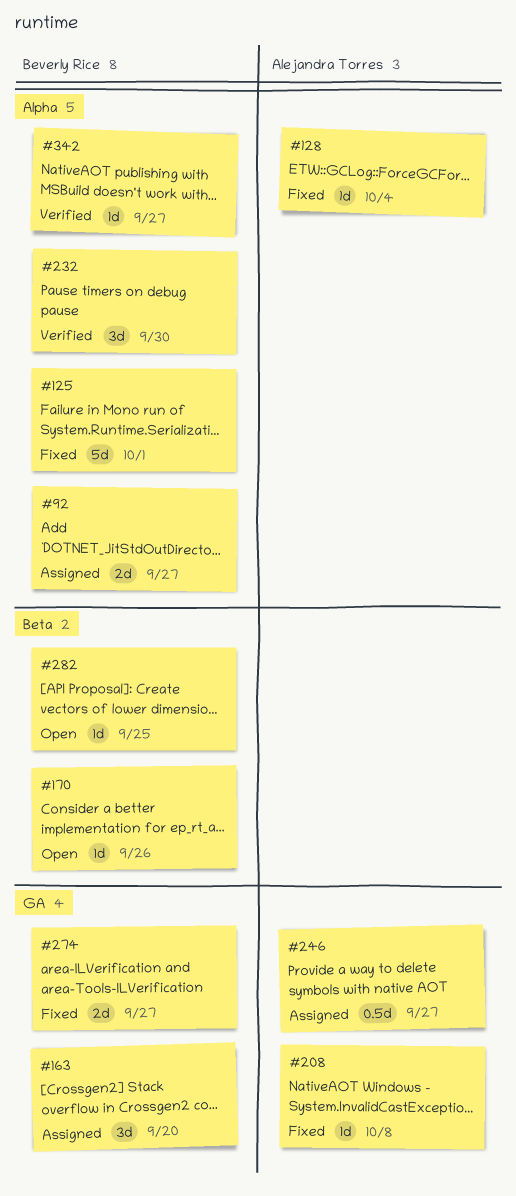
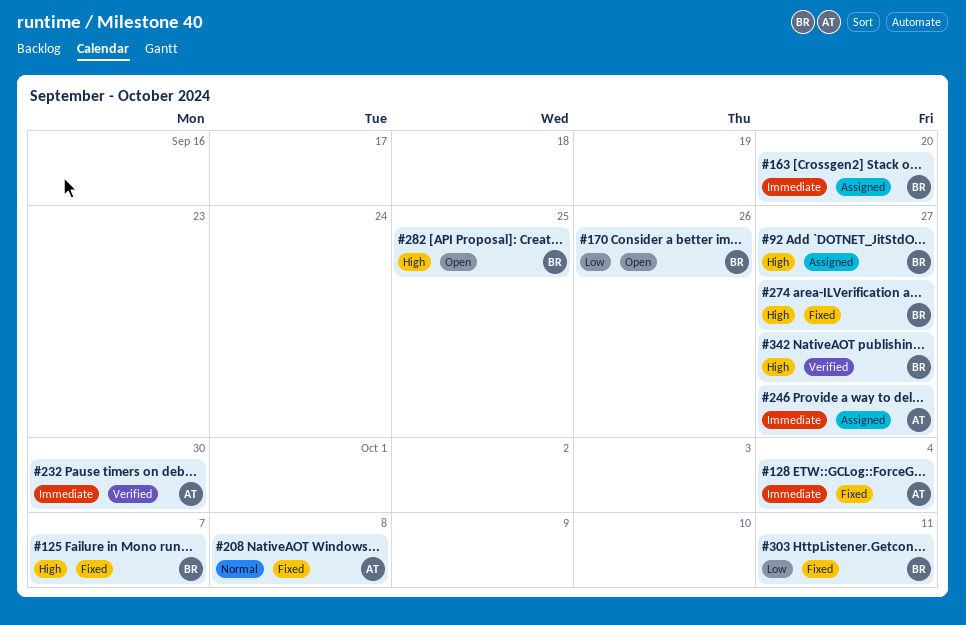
#125, due: Oct 1 -> Oct 7
#232, owner: Beverly Rice -> Alejandra Torres
#303: none -> present

